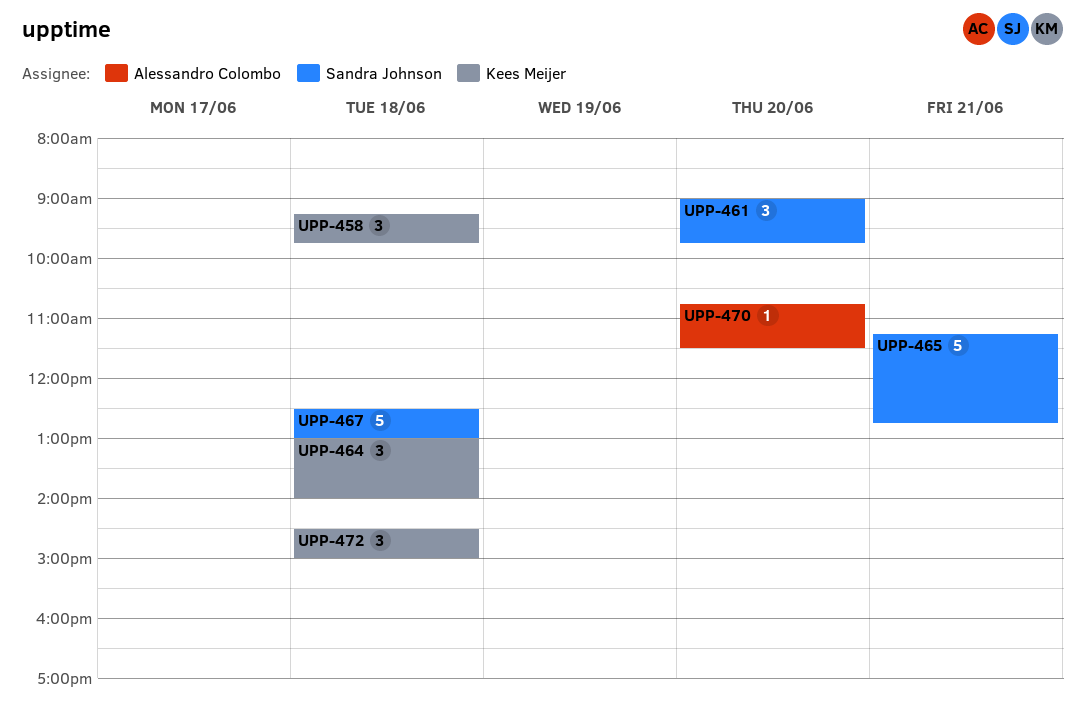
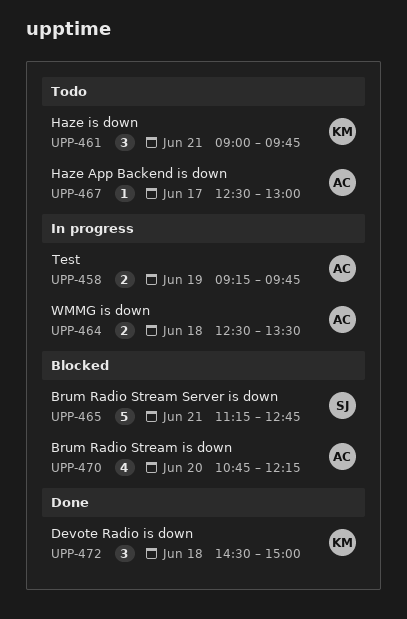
UPP-458, owner: Kees Meijer -> Alessandro Colombo
UPP-458, estimate: 3 -> 2
UPP-458, day: Jun 18 -> Jun 19
UPP-461, owner: Sandra Johnson -> Kees Meijer
UPP-461, day: Jun 20 -> Jun 21
UPP-464, owner: Kees Meijer -> Alessandro Colombo
UPP-464, estimate: 3 -> 2
UPP-464, begins: 13:00 -> 12:30
UPP-464, ends: 14:00 -> 13:30
UPP-467, owner: Sandra Johnson -> Alessandro Colombo
UPP-467, estimate: 5 -> 1
UPP-467, day: Jun 18 -> Jun 17
UPP-470, estimate: 1 -> 4
UPP-470, ends: 11:30 -> 12:15

